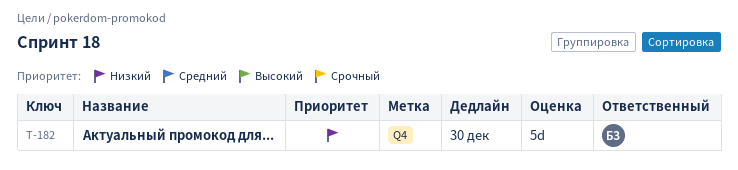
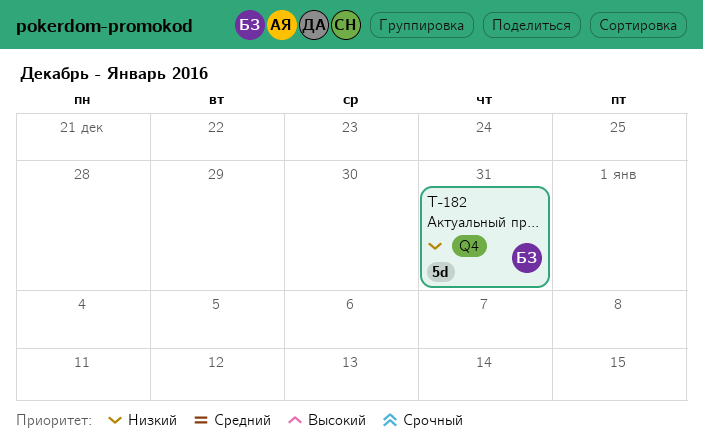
T-182, due: Dec 30 -> Dec 31

